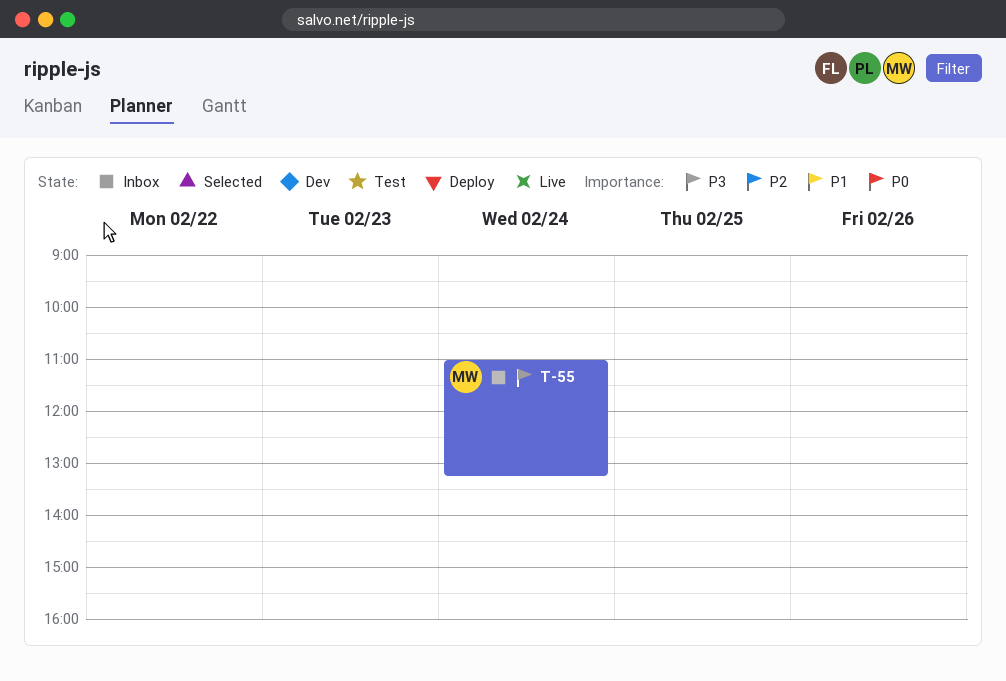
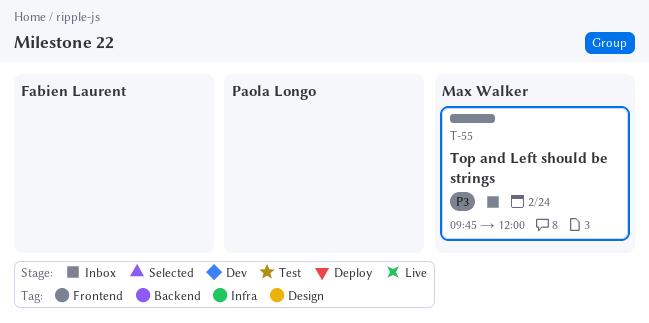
T-55, begins: 11:00 -> 09:45
T-55, ends: 13:15 -> 12:00

